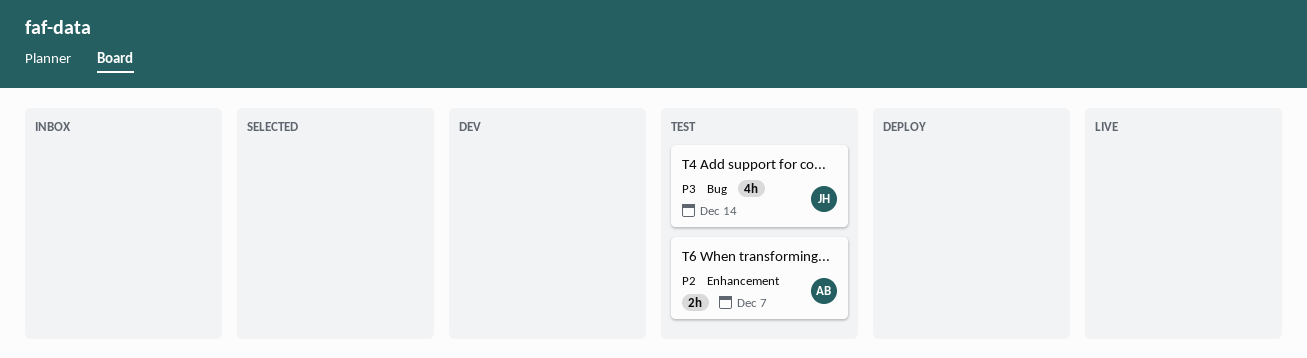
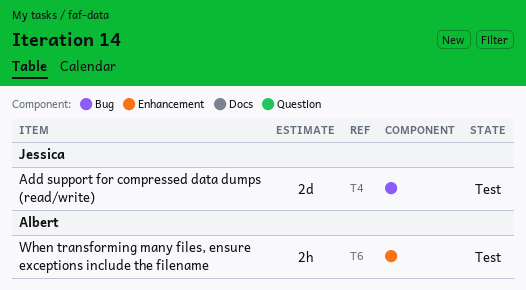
T4, estimate: 4h -> 2d

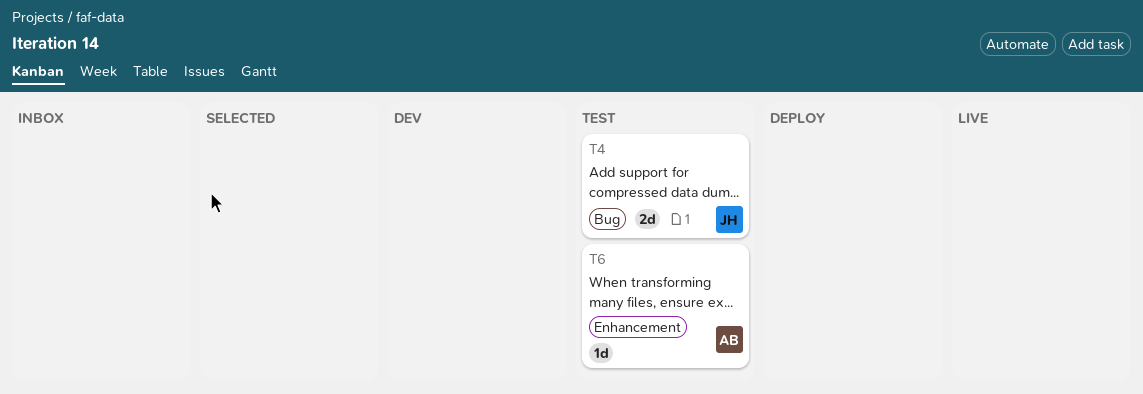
T6, estimate: 2h -> 1d

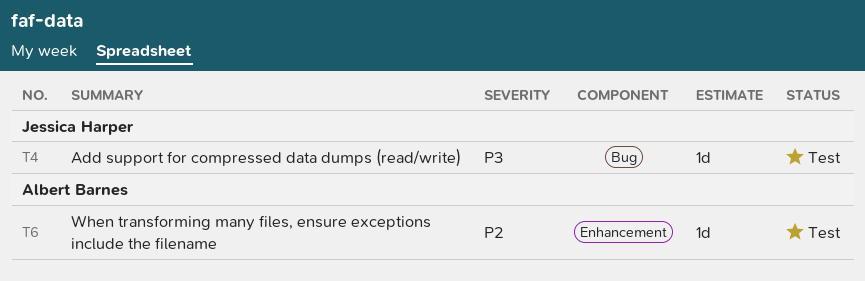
T4, estimate: 2d -> 1d

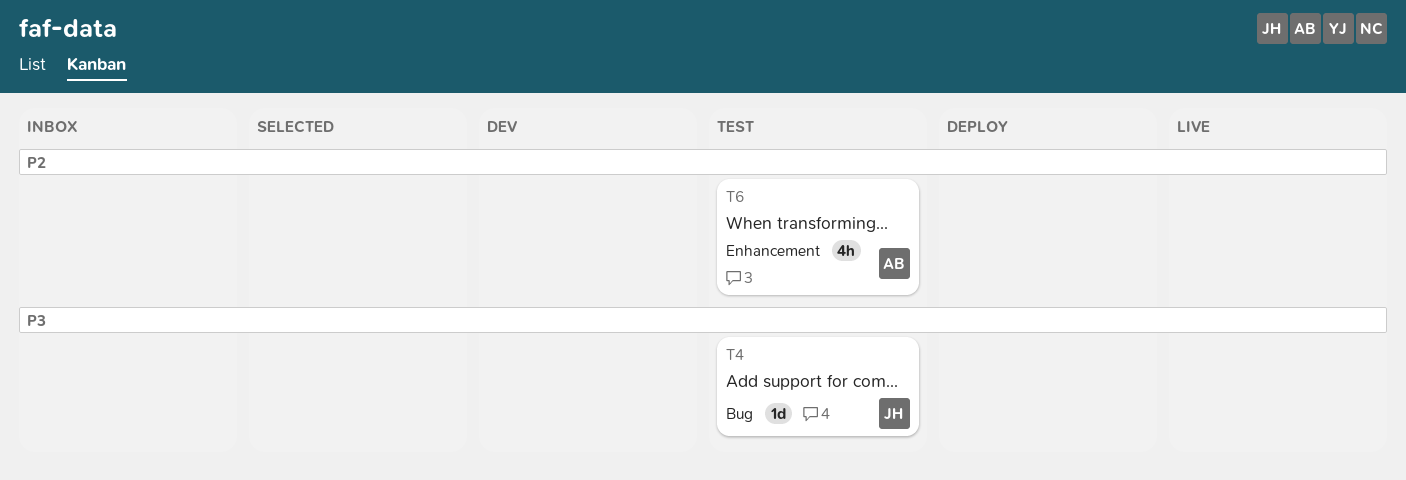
T6, estimate: 1d -> 4h

